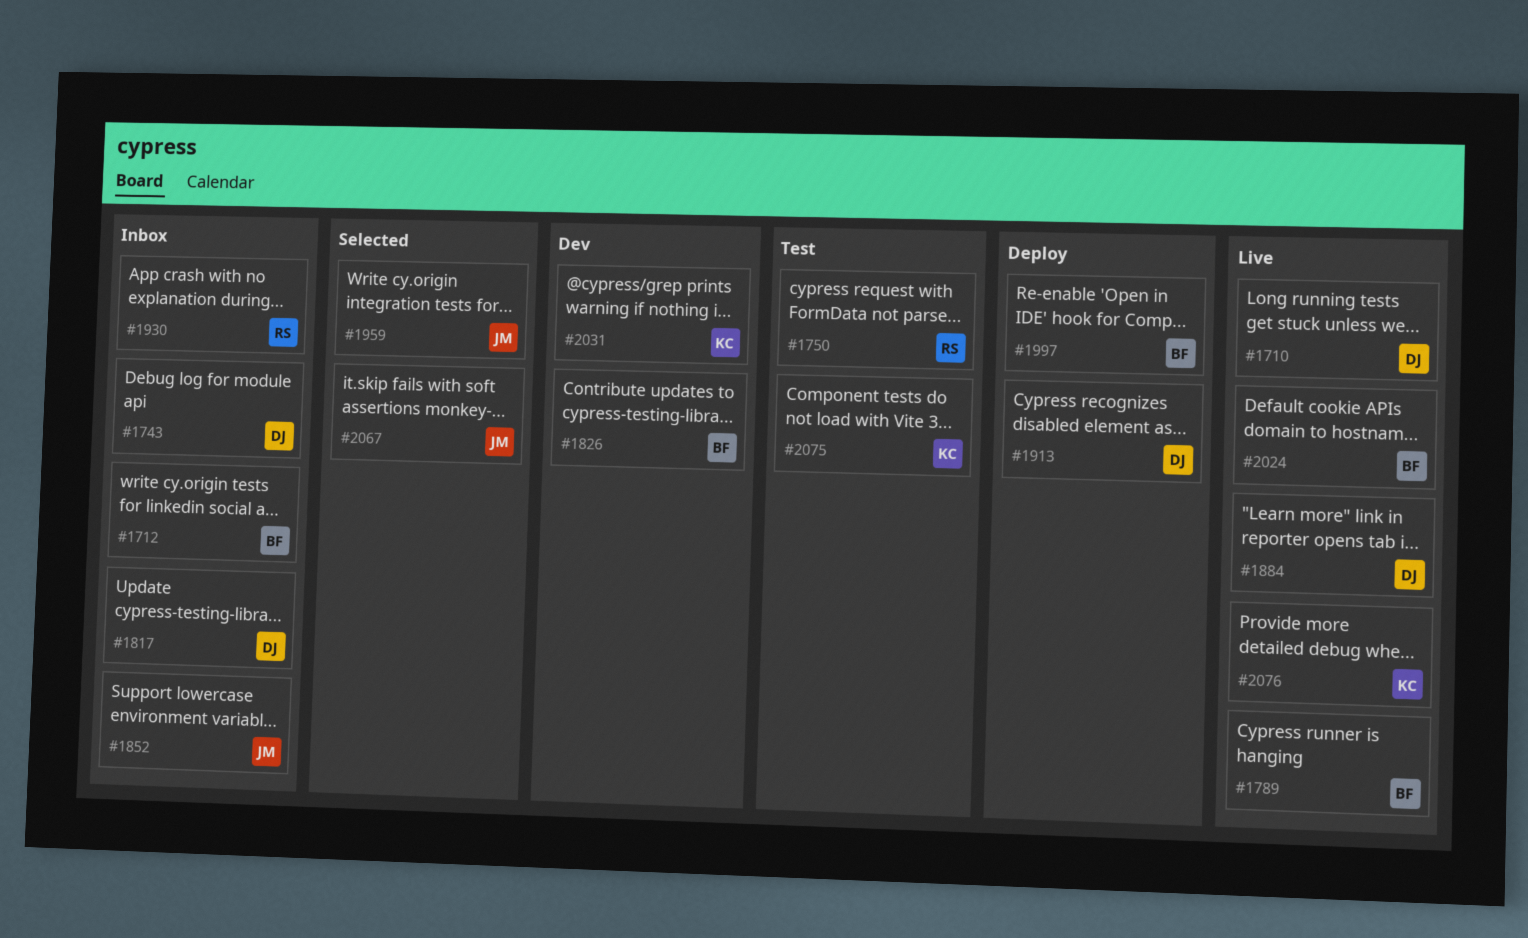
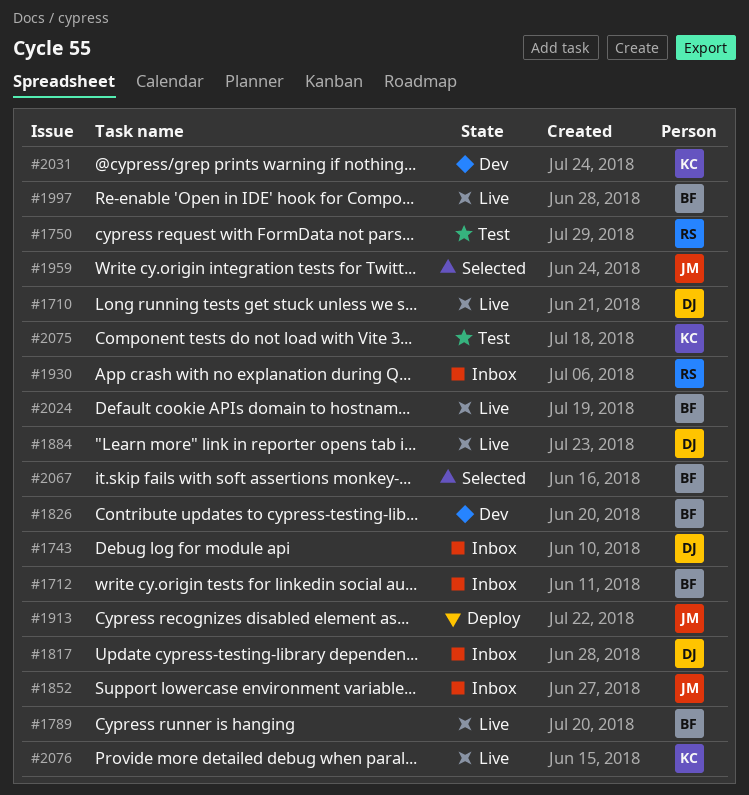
#1913, owner: DJ -> JM
#1997, status: Deploy -> Live
#2067, owner: JM -> BF

